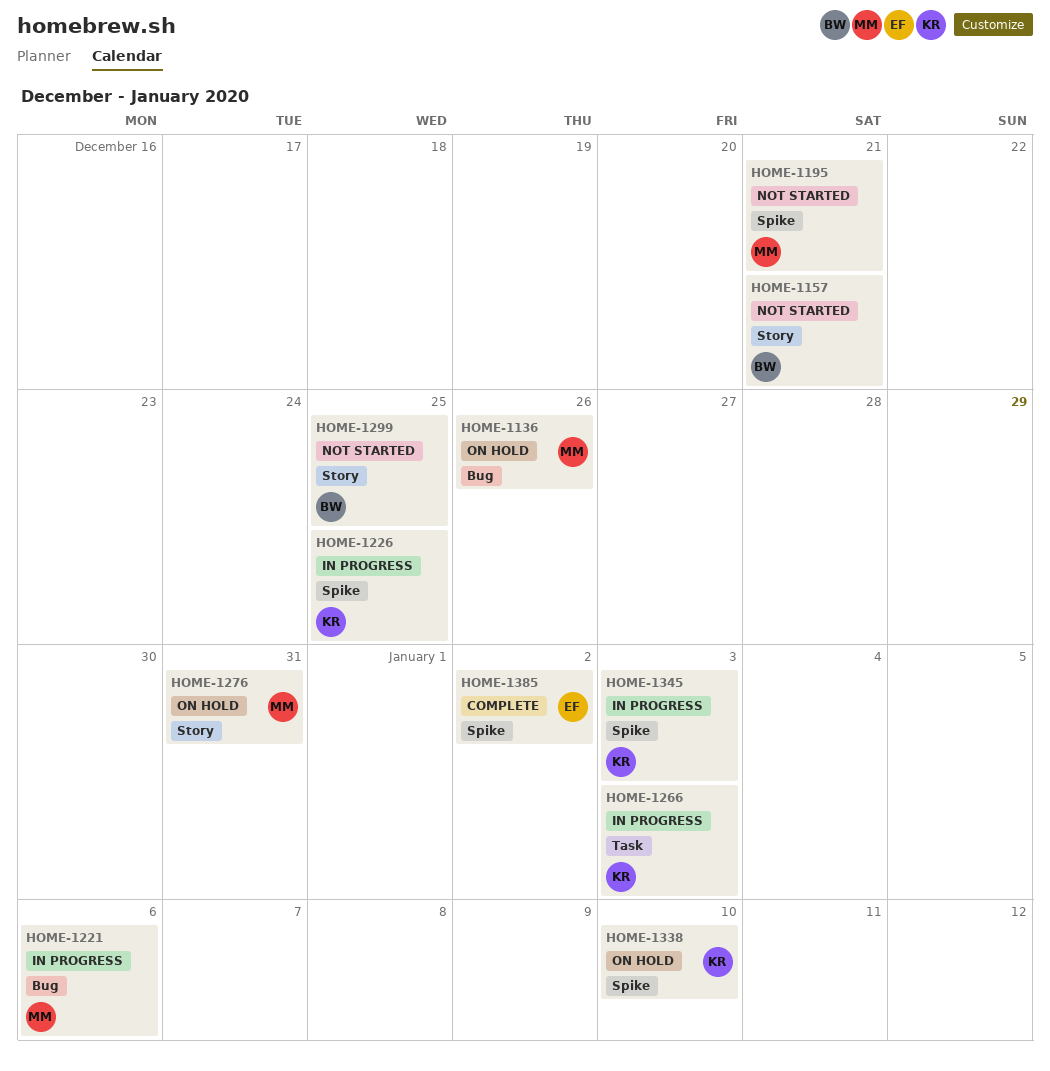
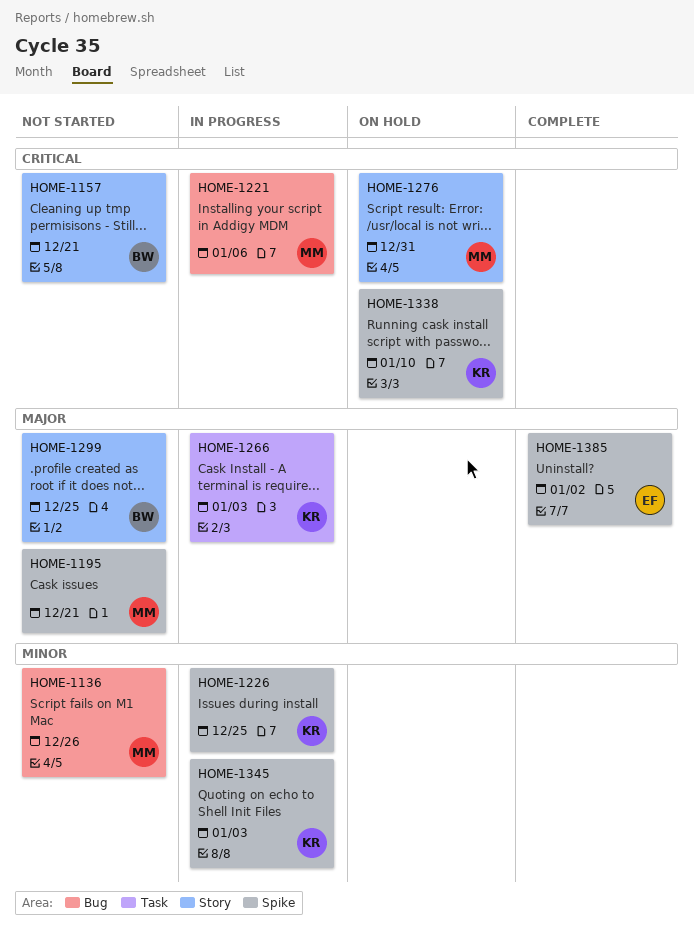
HOME-1136, status: On hold -> Not started

